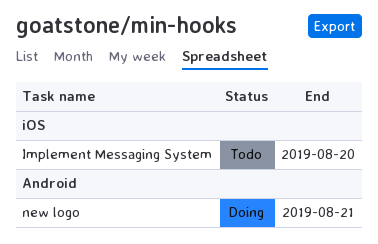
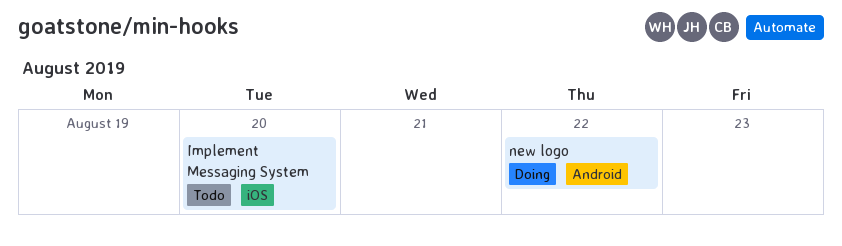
new logo, due: Aug 21 -> Aug 22

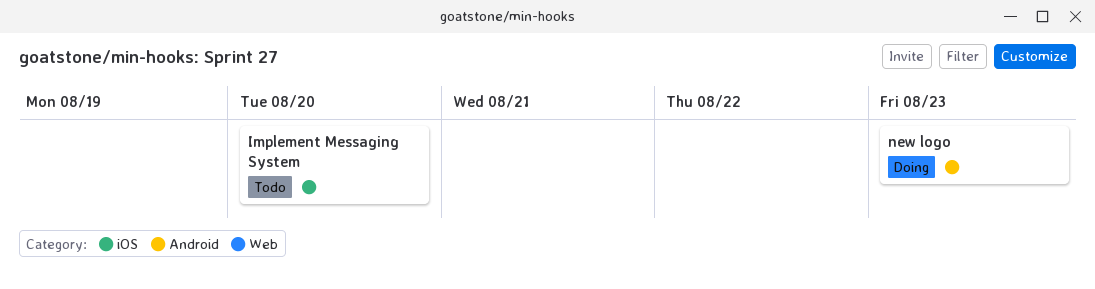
new logo, due: Aug 22 -> Aug 23

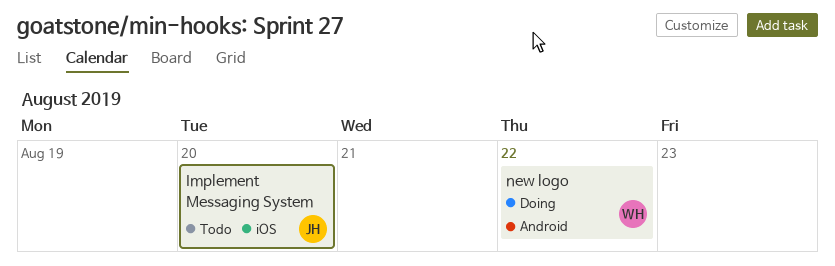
new logo, due: Aug 23 -> Aug 22

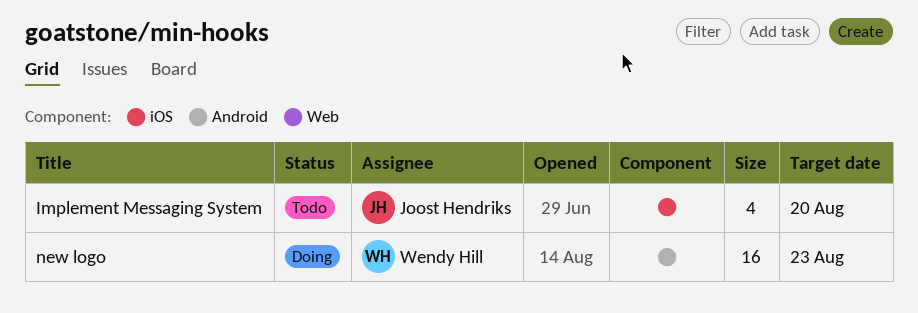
new logo, due: Aug 22 -> Aug 23

